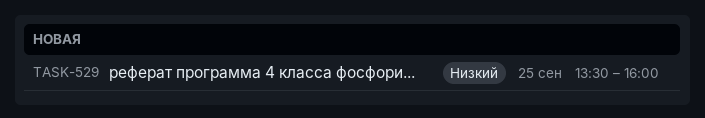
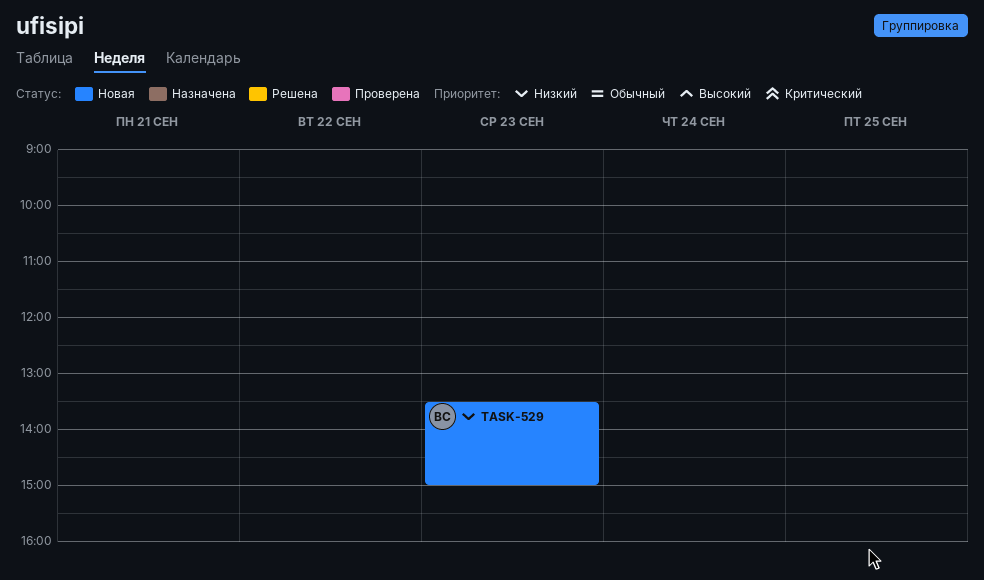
TASK-529, day: Sep 25 -> Sep 23
TASK-529, ends: 16:00 -> 15:00

